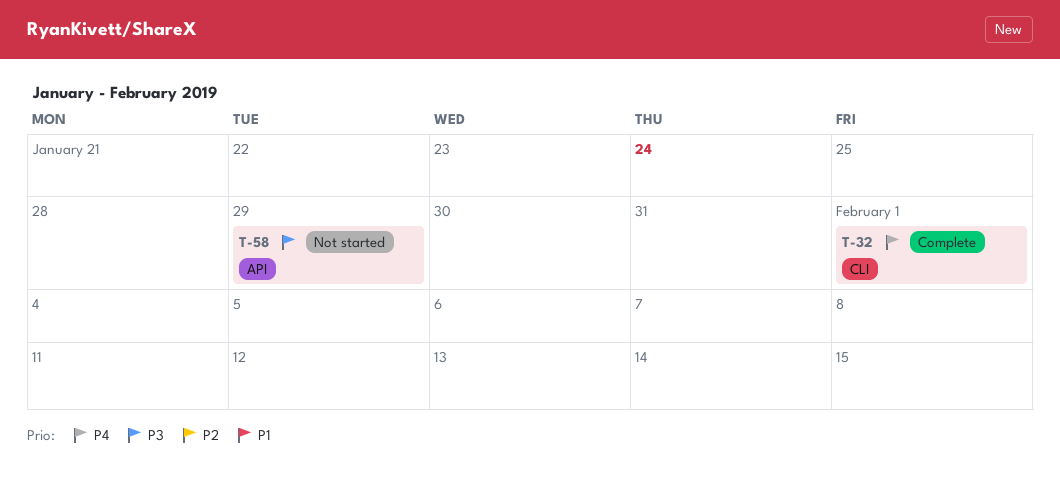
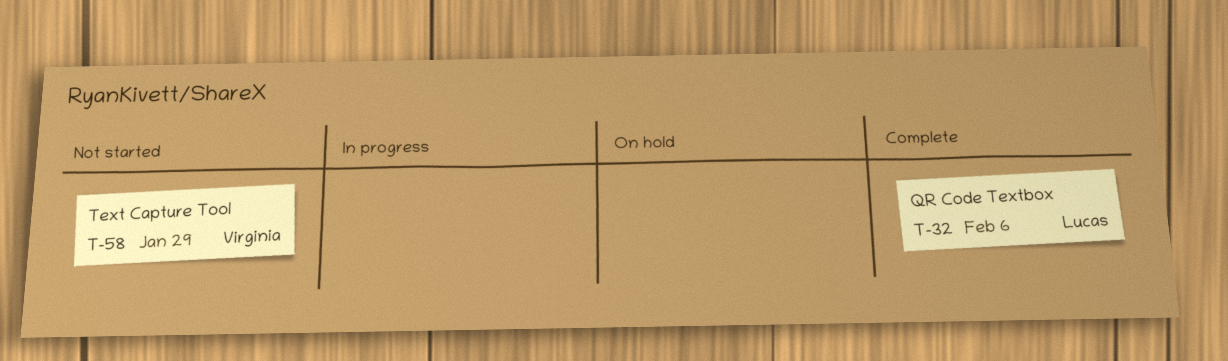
T-32, due: Feb 1 -> Feb 6

